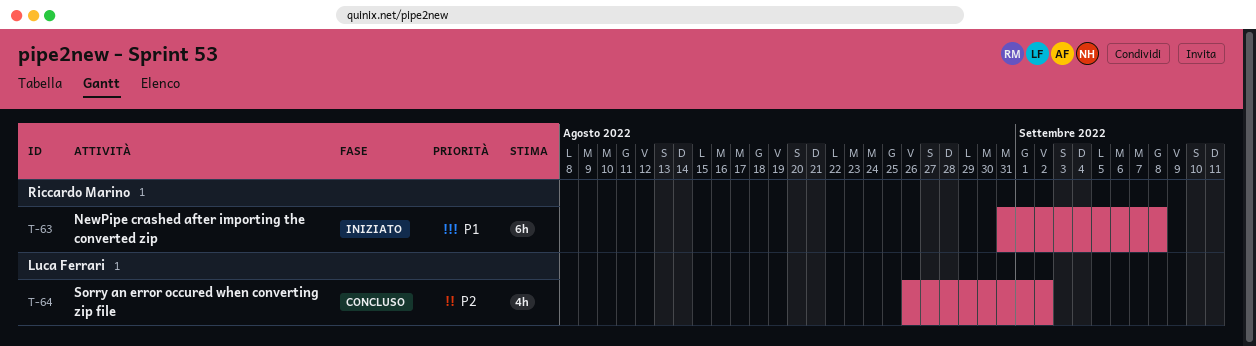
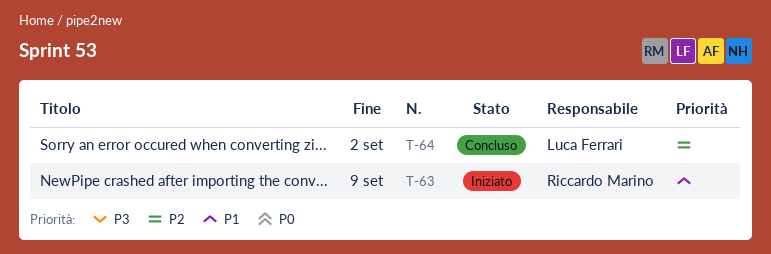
T-63, due: Sep 8 -> Sep 9

